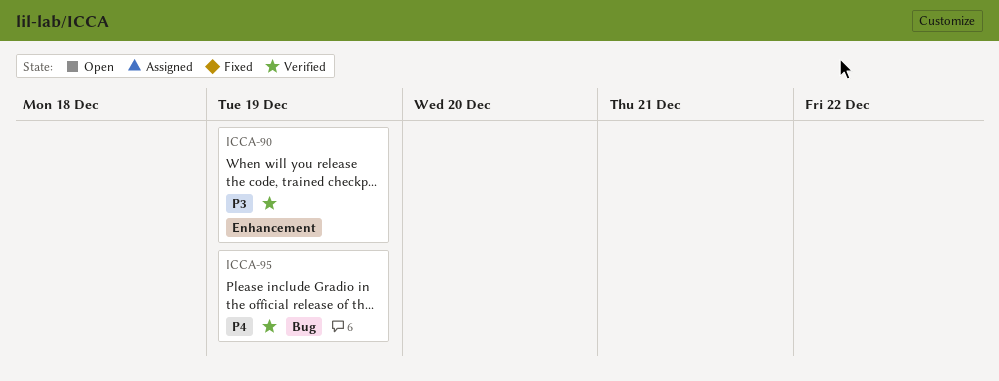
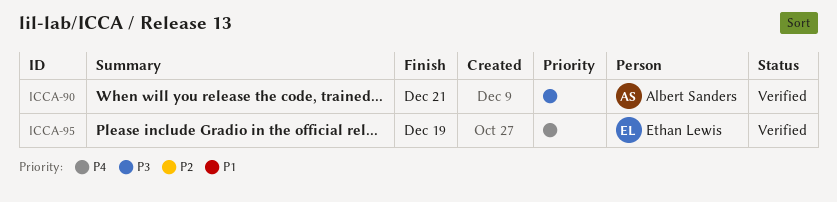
ICCA-90, due: Dec 19 -> Dec 21

